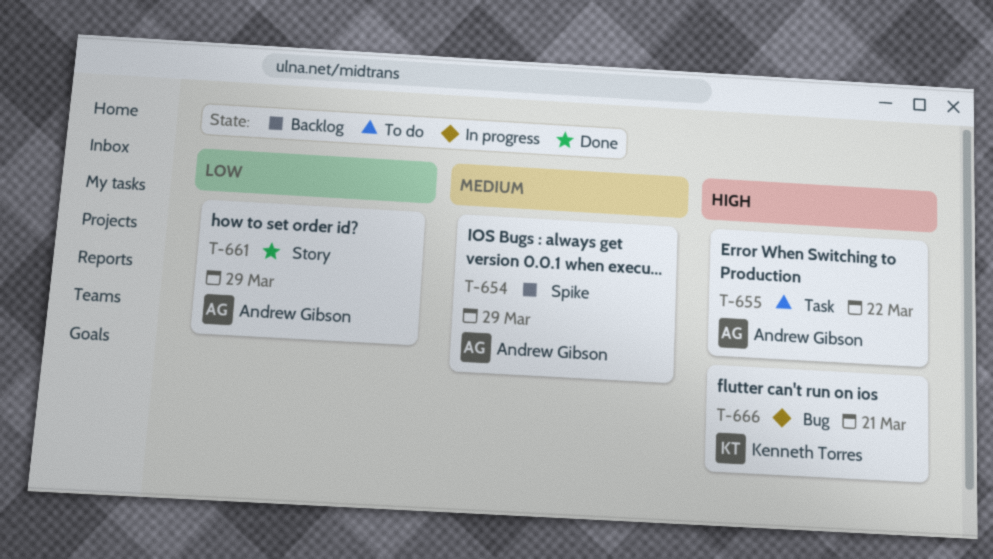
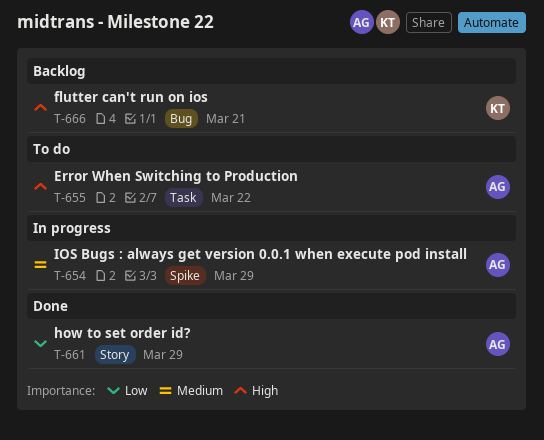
T-654, status: Backlog -> In progress
T-666, status: In progress -> Backlog

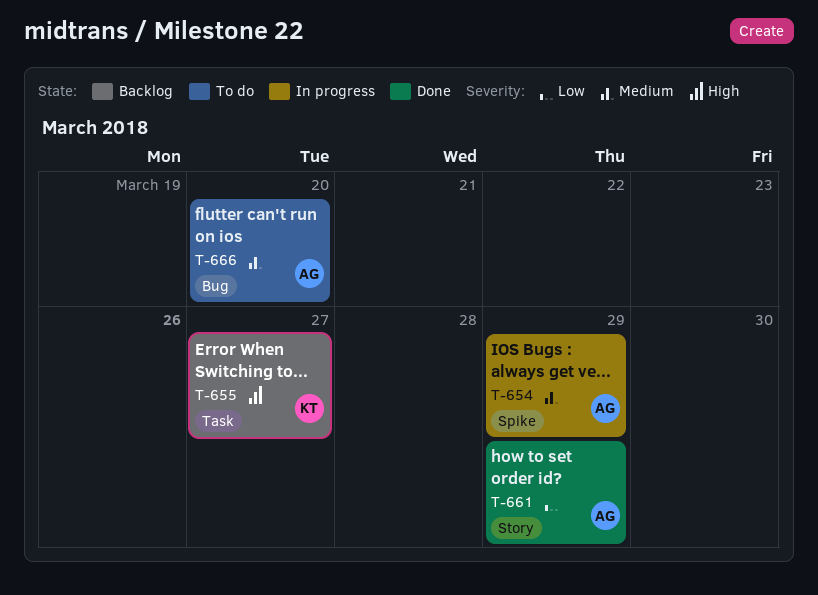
T-655, status: To do -> Backlog
T-655, owner: AG -> KT
T-655, due: Mar 22 -> Mar 27
T-666, status: Backlog -> To do
T-666, owner: KT -> AG
T-666, priority: High -> Medium
T-666, due: Mar 21 -> Mar 20

